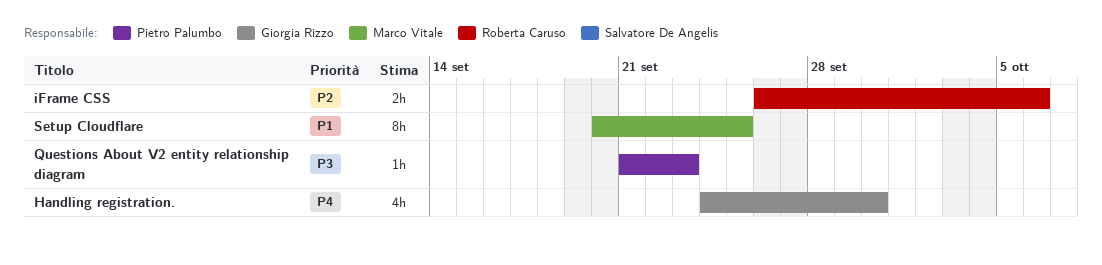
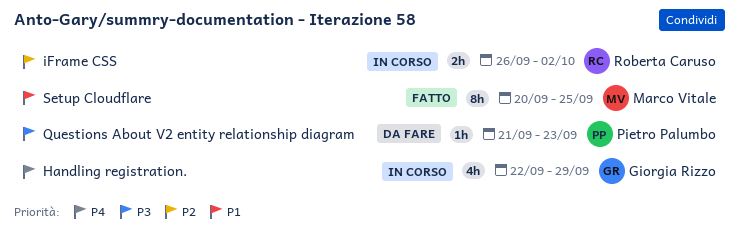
Handling registration., start: Sep 24 -> Sep 22
Handling registration., due: Sep 30 -> Sep 29
iFrame CSS, due: Oct 6 -> Oct 2

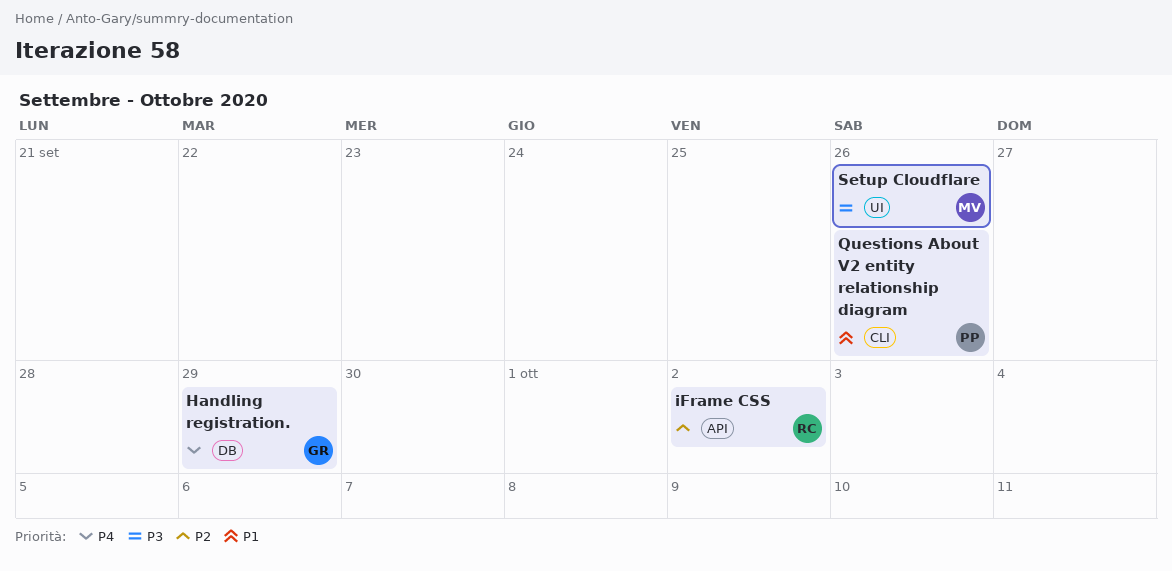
Questions About V2 entity relationship diagram, priority: P3 -> P1
Questions About V2 entity relationship diagram, due: Sep 23 -> Sep 26
Setup Cloudflare, priority: P1 -> P3
Setup Cloudflare, due: Sep 25 -> Sep 26

